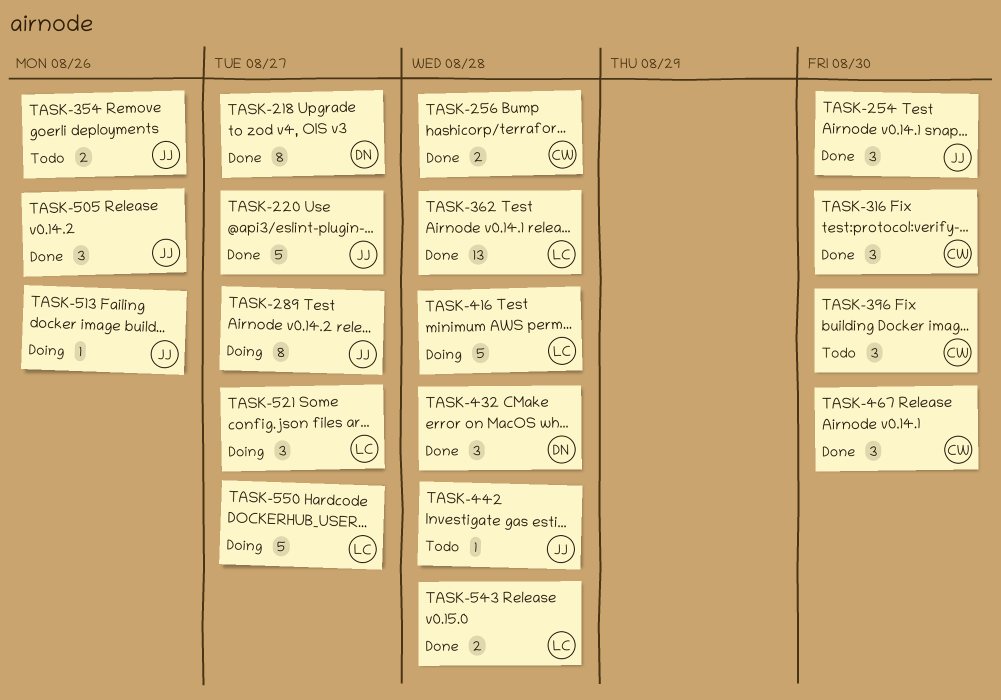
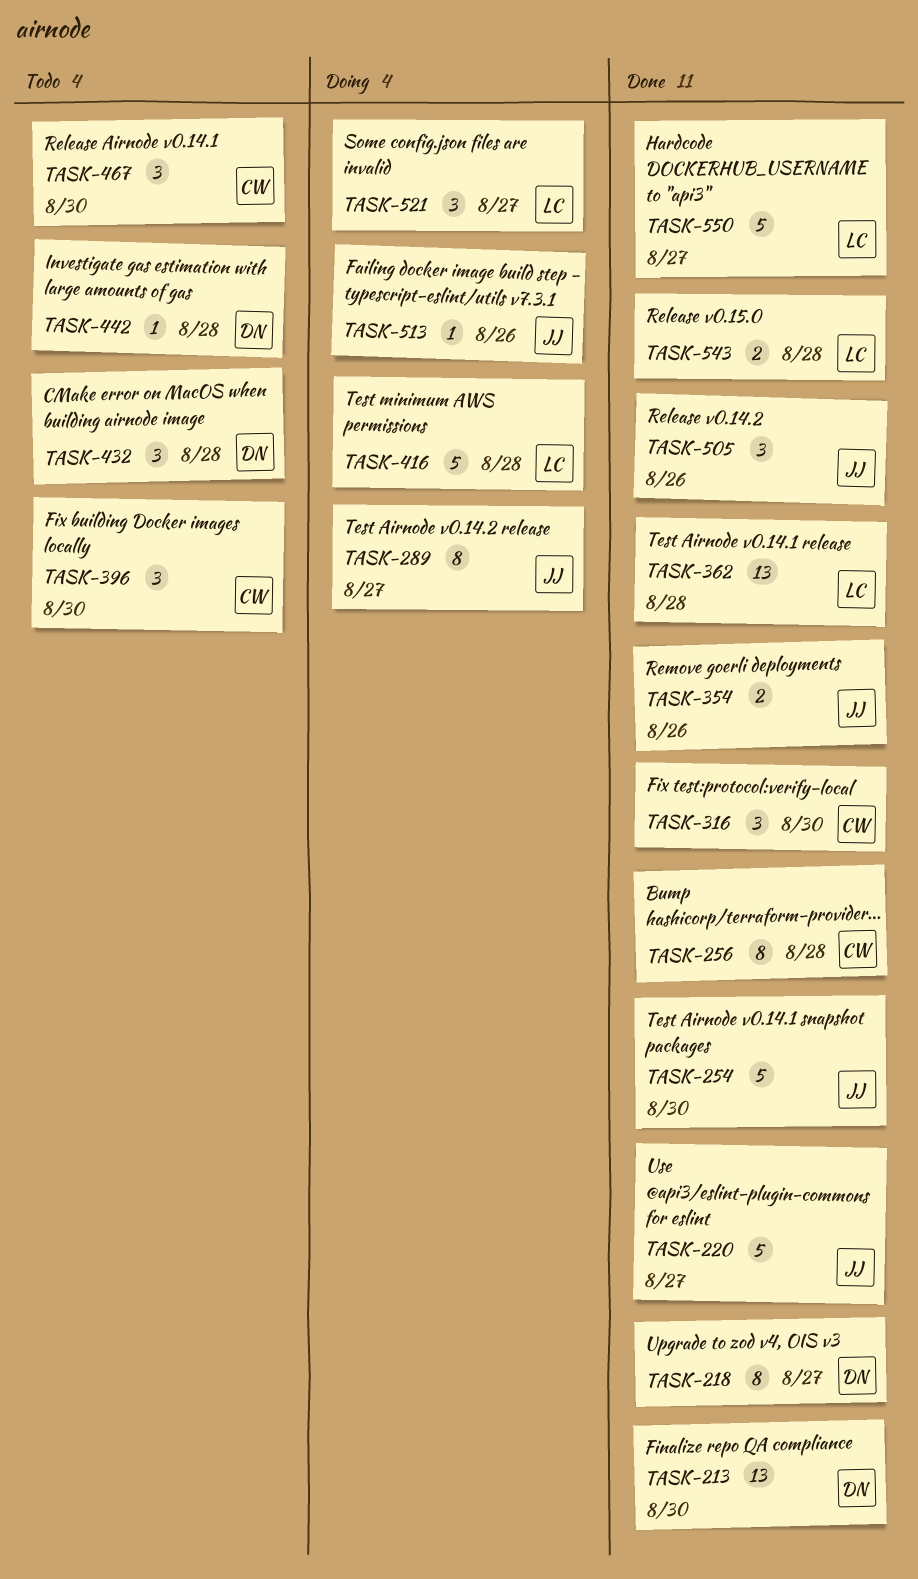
TASK-213: none -> present
TASK-254, estimate: 3 -> 5
TASK-256, estimate: 2 -> 8
TASK-354, status: Todo -> Done
TASK-432, status: Done -> Todo
TASK-442, owner: JJ -> DN
TASK-467, status: Done -> Todo
TASK-550, status: Doing -> Done

